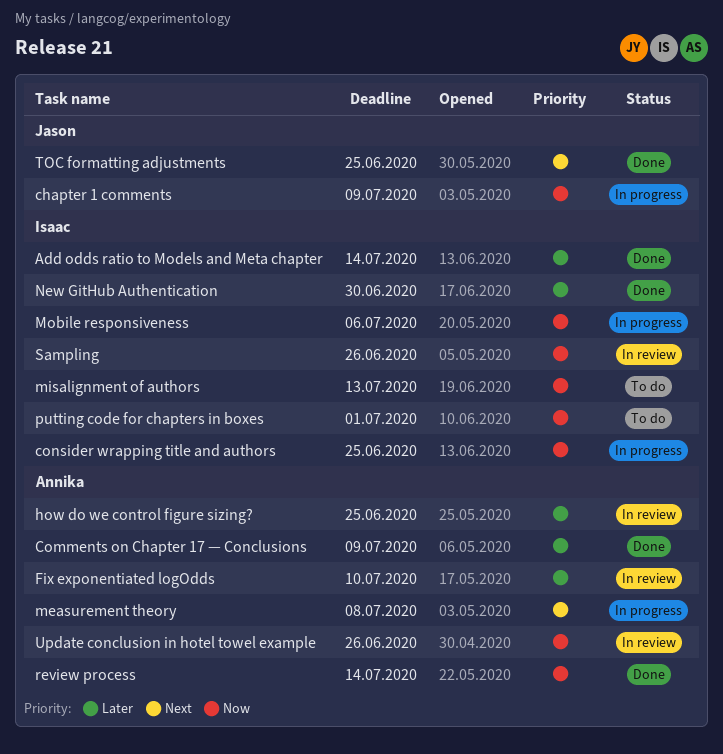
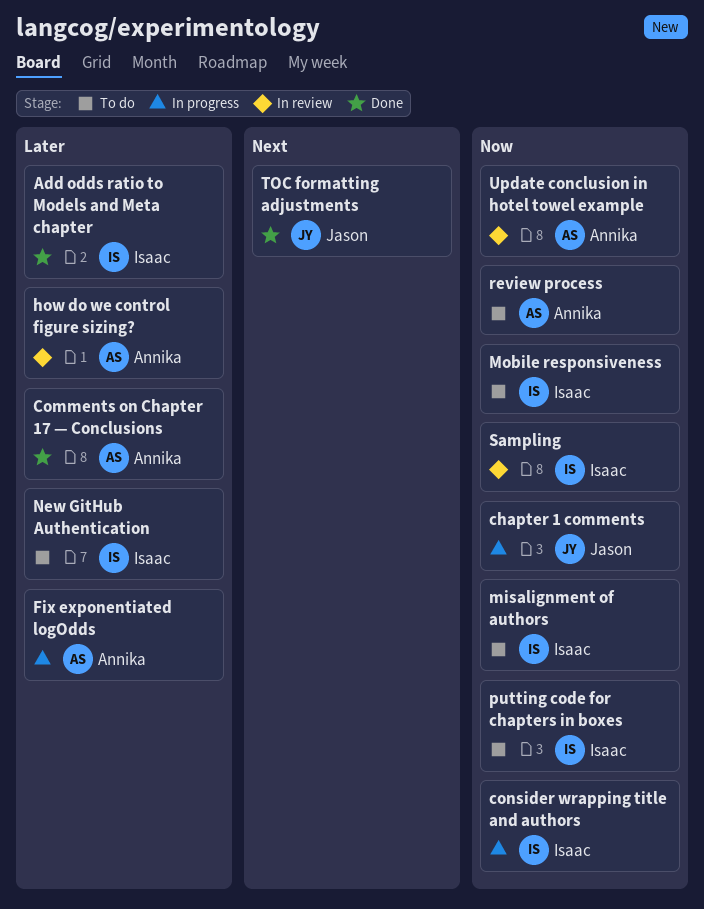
Fix exponentiated logOdds, status: In review -> In progress
measurement theory: present -> none
Mobile responsiveness, status: In progress -> To do
New GitHub Authentication, status: Done -> To do
review process, status: Done -> To do

